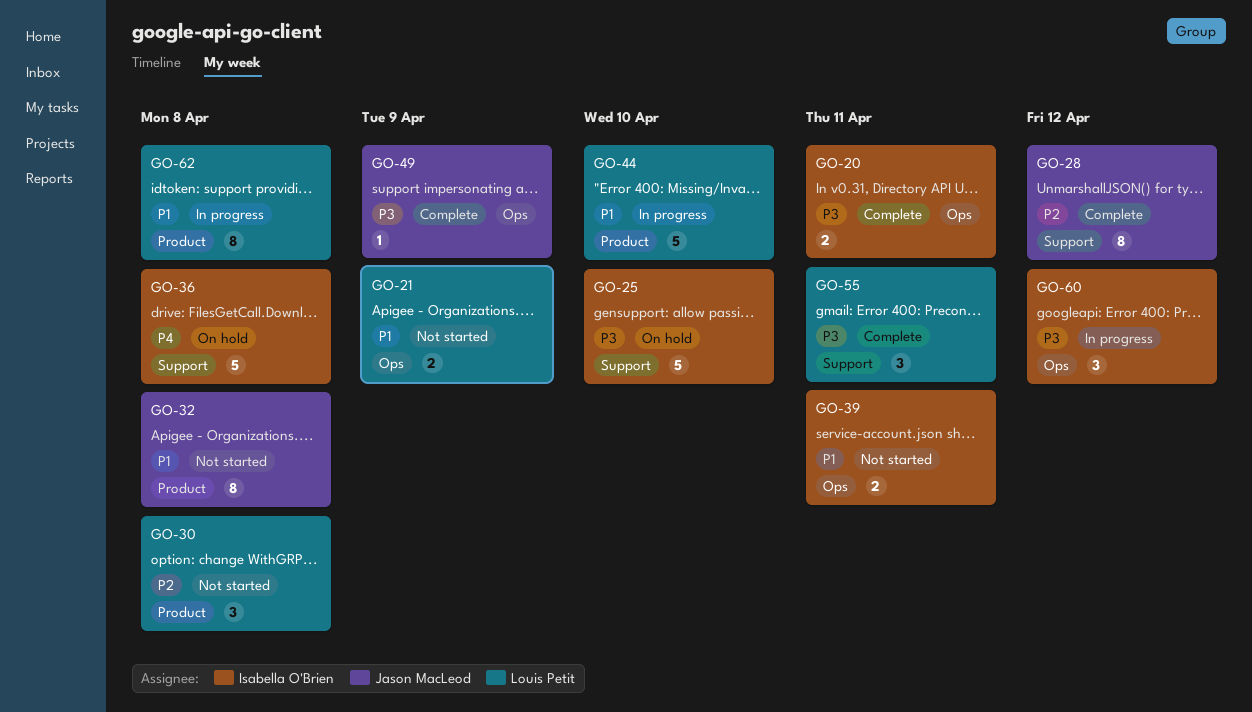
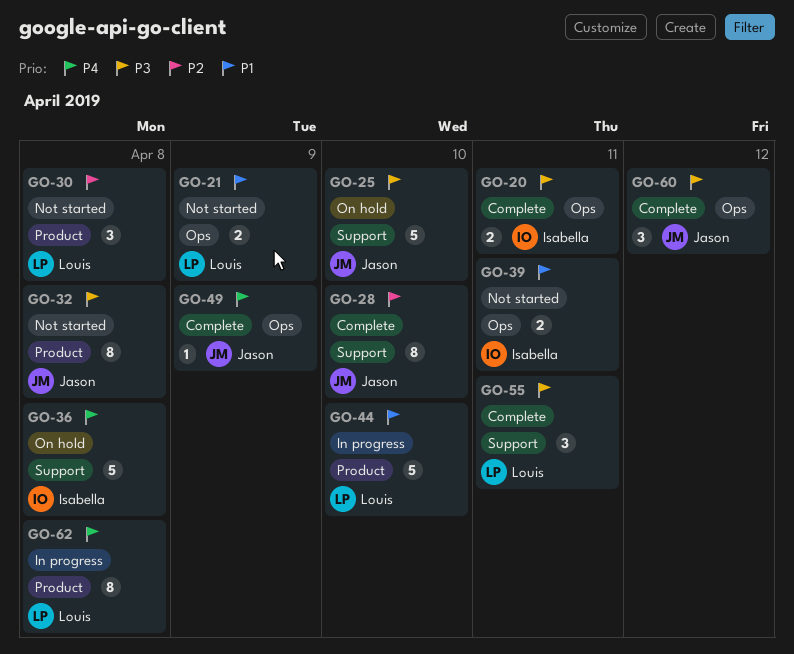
GO-25, owner: Isabella O'Brien -> Jason MacLeod
GO-28, due: Apr 12 -> Apr 10
GO-32, priority: P1 -> P3
GO-49, priority: P3 -> P4
GO-60, status: In progress -> Complete
GO-60, owner: Isabella O'Brien -> Jason MacLeod
GO-62, priority: P1 -> P4

